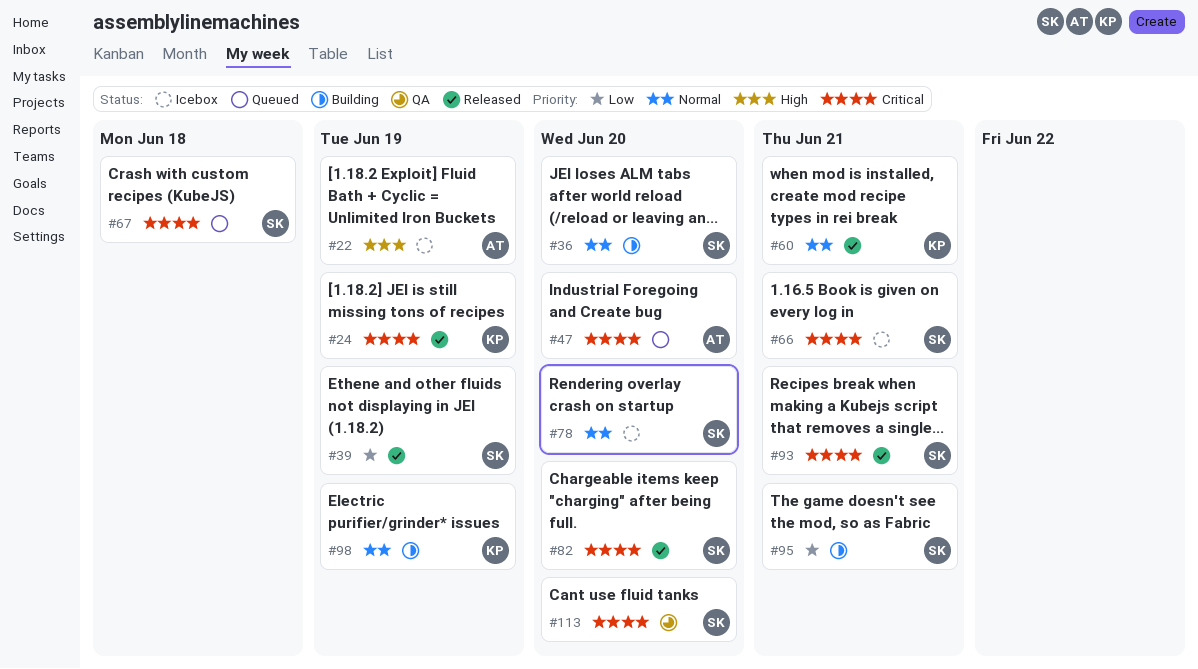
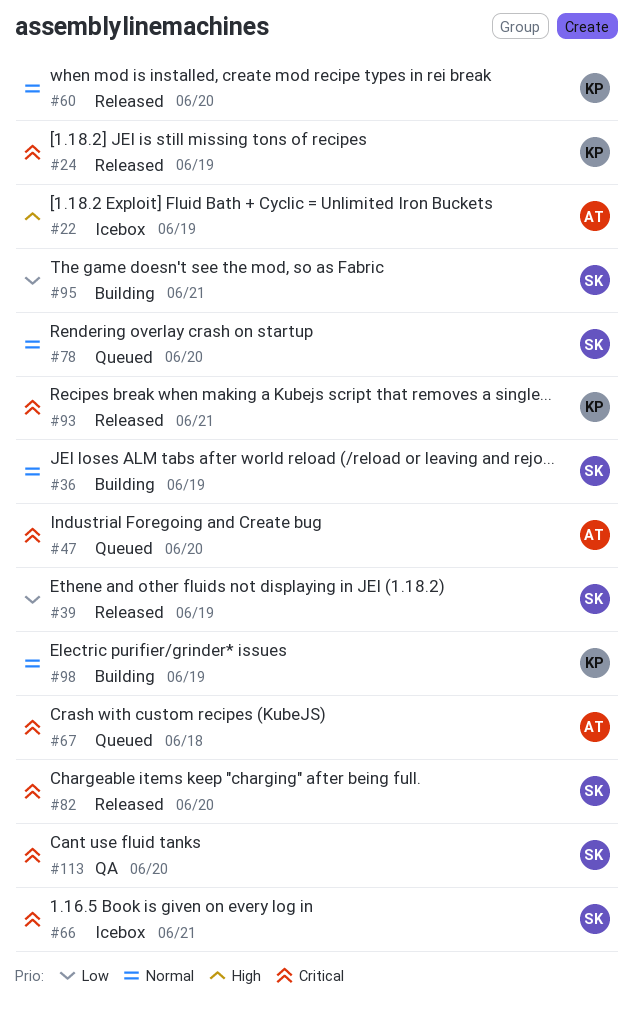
#36, due: Jun 20 -> Jun 19
#60, due: Jun 21 -> Jun 20
#67, owner: SK -> AT
#78, status: Icebox -> Queued
#93, owner: SK -> KP

